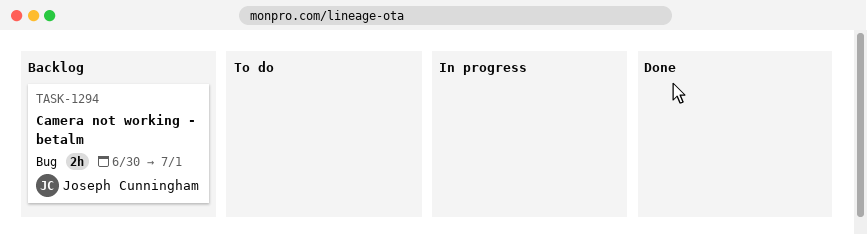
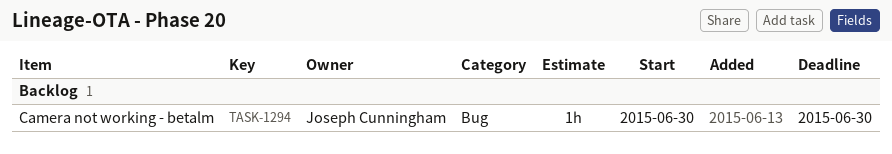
TASK-1294, estimate: 2h -> 1h
TASK-1294, due: Jul 1 -> Jun 30

